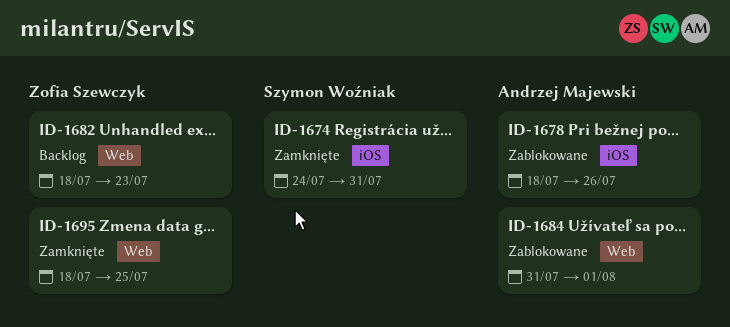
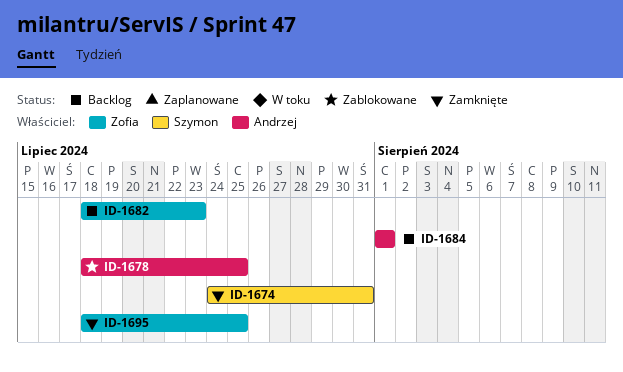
ID-1678, due: Jul 26 -> Jul 25
ID-1684, status: Zablokowane -> Backlog
ID-1684, start: Jul 31 -> Aug 1

